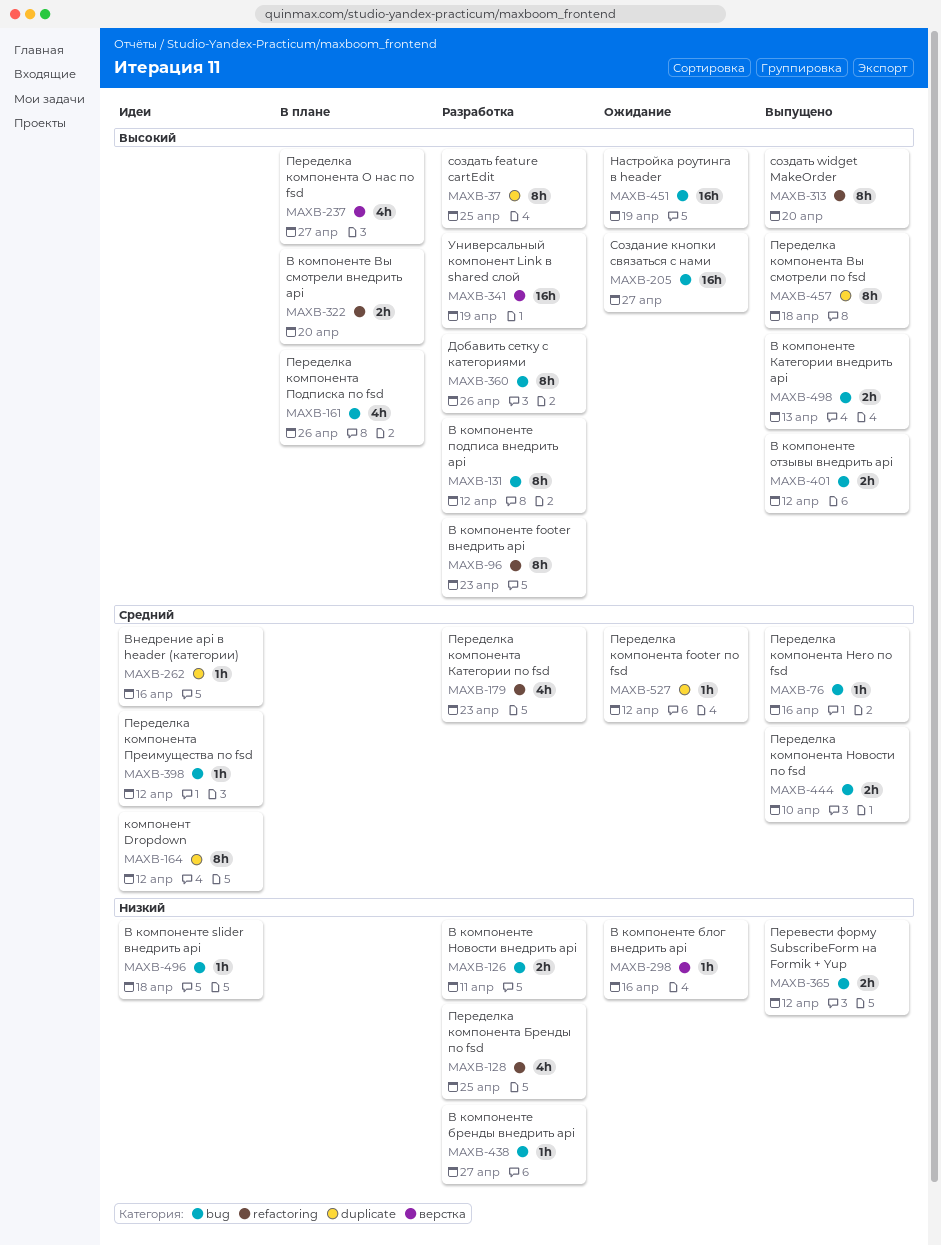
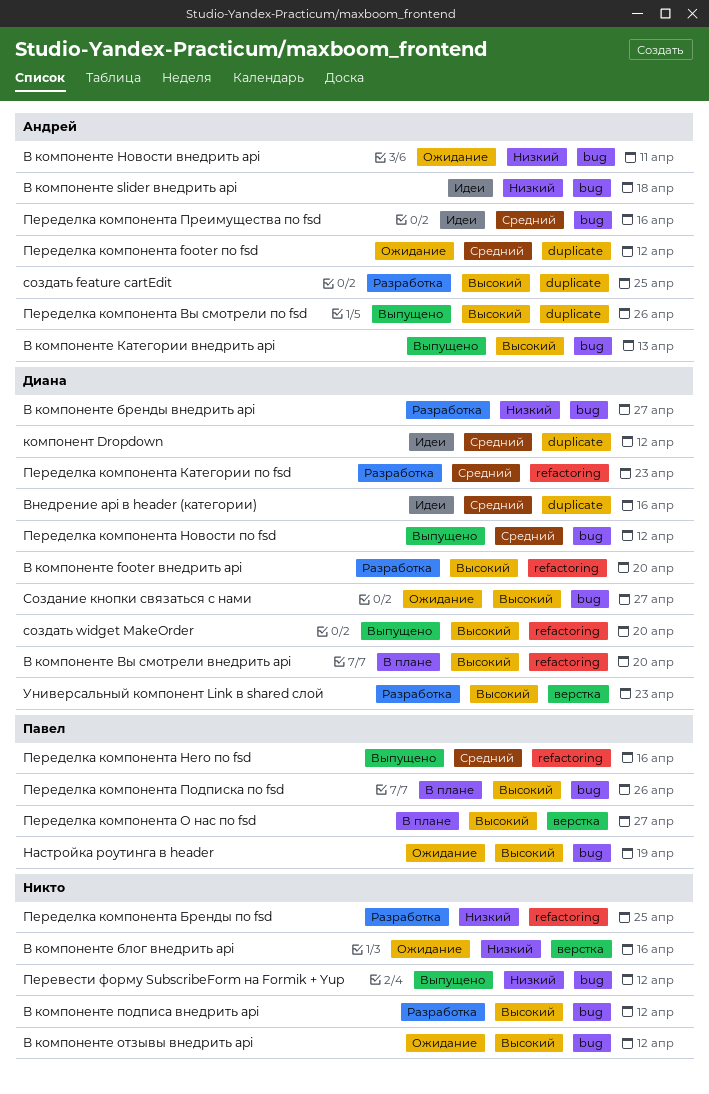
В компоненте footer внедрить api, due: Apr 23 -> Apr 20
В компоненте Новости внедрить api, status: Разработка -> Ожидание
В компоненте отзывы внедрить api, status: Выпущено -> Ожидание
Добавить сетку с категориями: present -> none
Переделка компонента Hero по fsd, label: bug -> refactoring
Переделка компонента Вы смотрели по fsd, due: Apr 18 -> Apr 26
Переделка компонента Новости по fsd, due: Apr 10 -> Apr 12
Переделка компонента Преимущества по fsd, due: Apr 12 -> Apr 16
Универсальный компонент Link в shared слой, due: Apr 19 -> Apr 23

